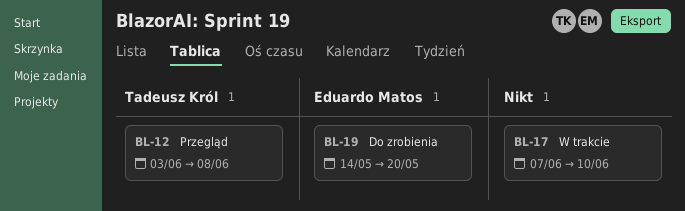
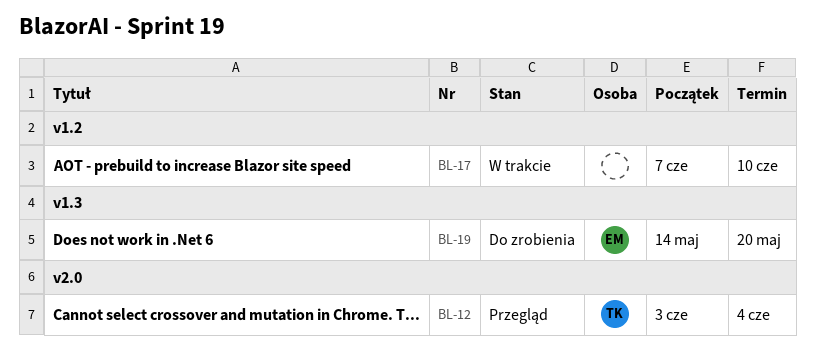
BL-12, due: Jun 8 -> Jun 4

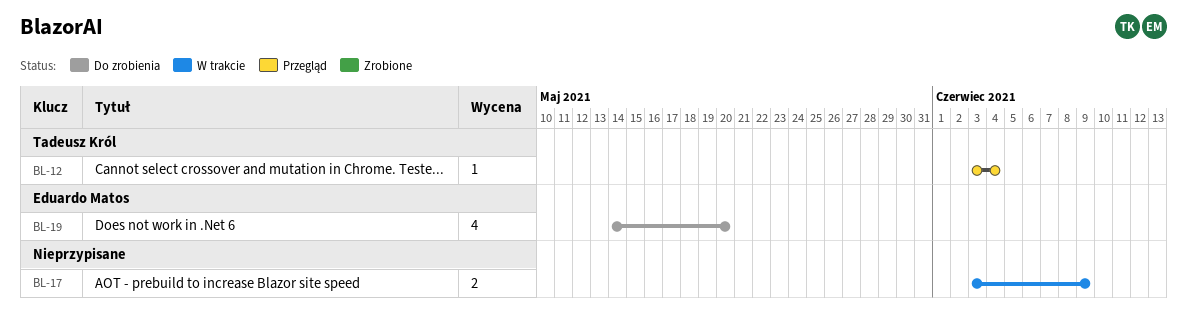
BL-17, start: Jun 7 -> Jun 3
BL-17, due: Jun 10 -> Jun 9

